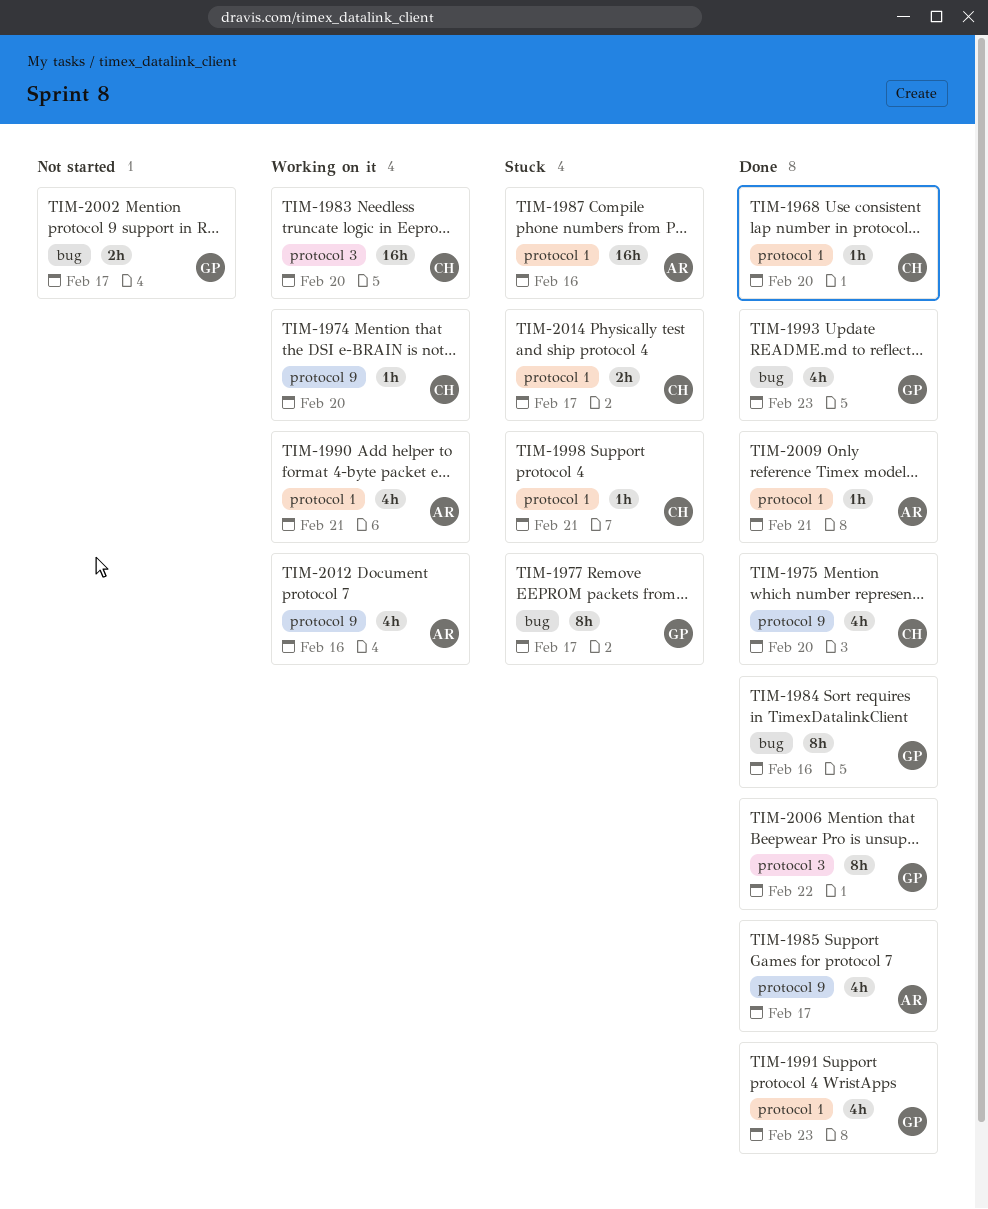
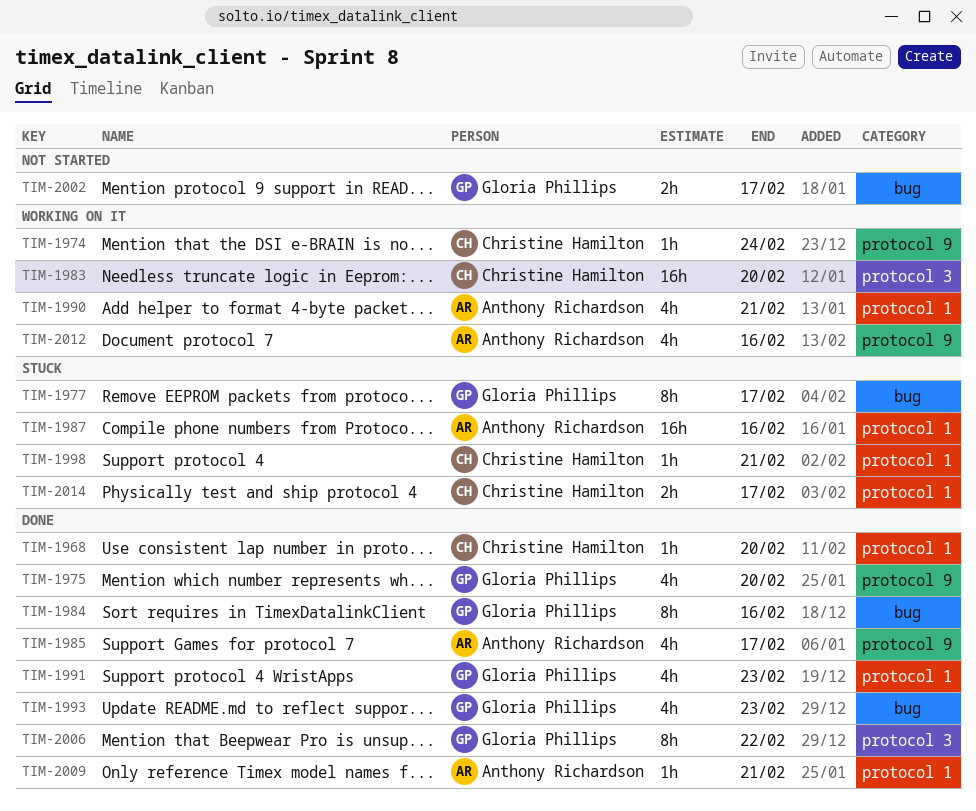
TIM-1974, due: Feb 20 -> Feb 24
TIM-1975, owner: Christine Hamilton -> Gloria Phillips

